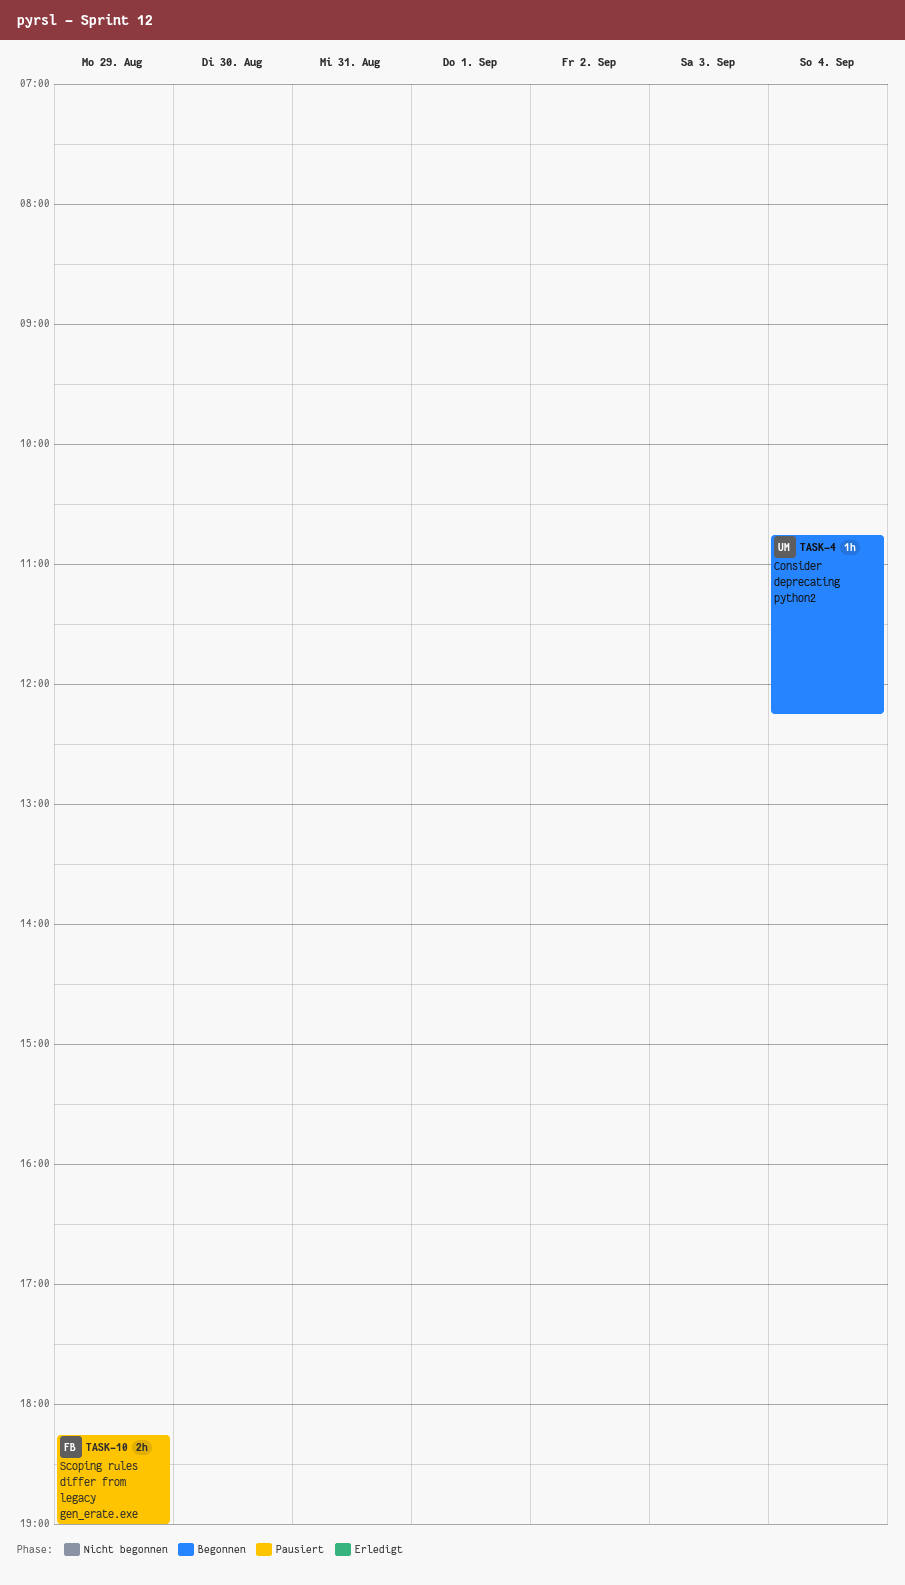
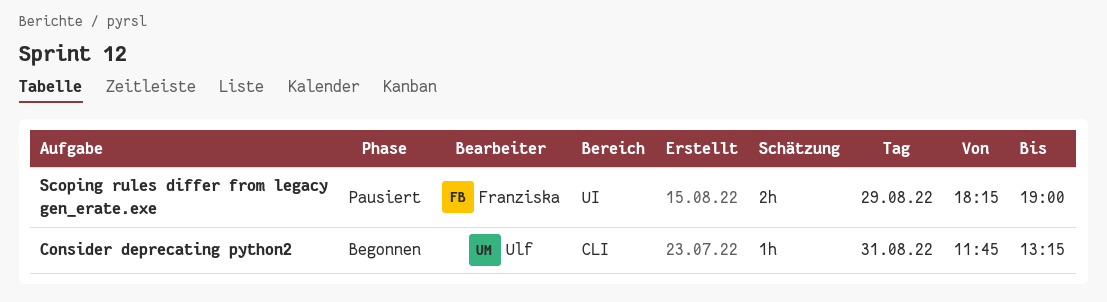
Consider deprecating python2, day: Sep 4 -> Aug 31
Consider deprecating python2, begins: 10:45 -> 11:45
Consider deprecating python2, ends: 12:15 -> 13:15

